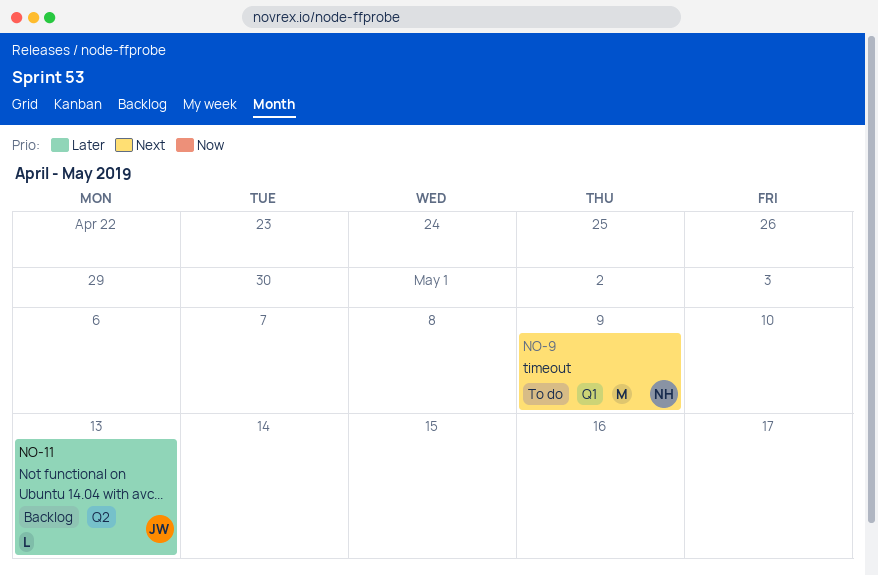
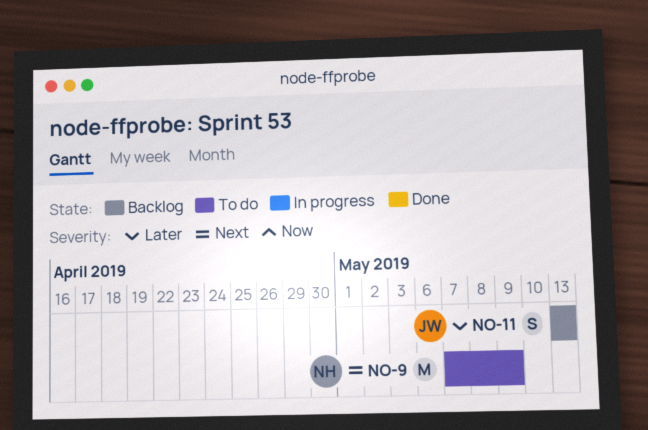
NO-11, estimate: L -> S

